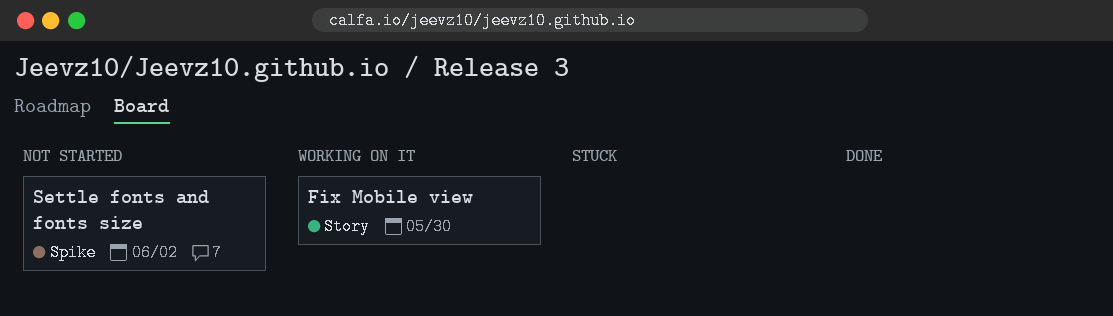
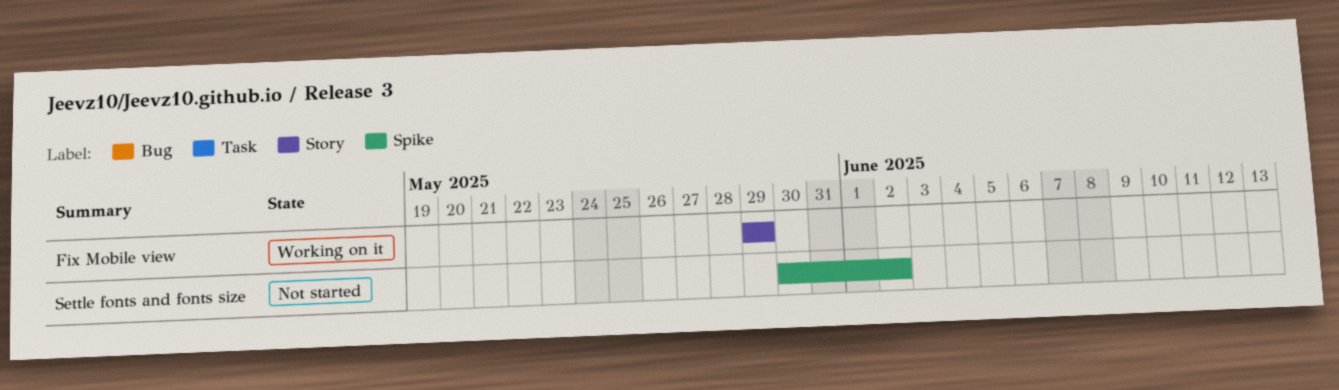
Fix Mobile view, due: May 30 -> May 29

